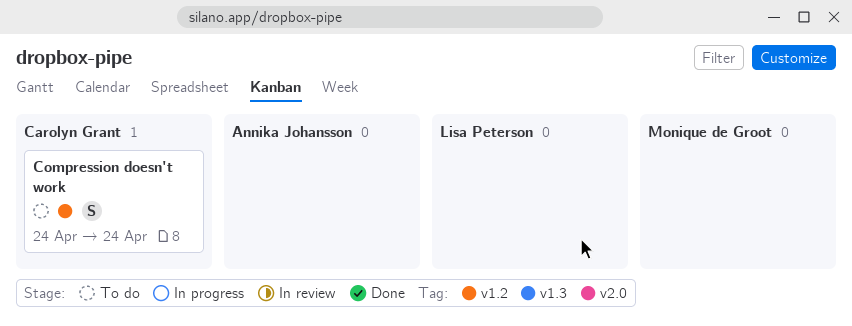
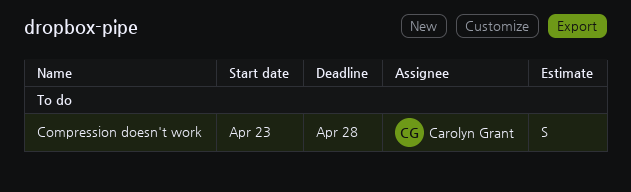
Compression doesn't work, start: Apr 24 -> Apr 23
Compression doesn't work, due: Apr 24 -> Apr 28

